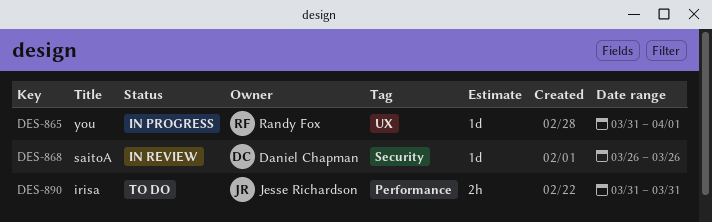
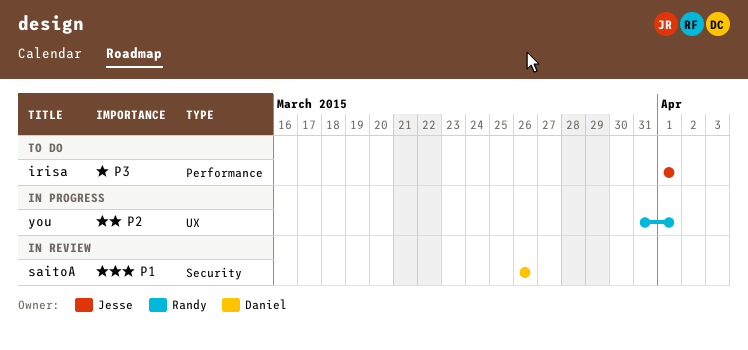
irisa, start: Mar 31 -> Apr 1
irisa, due: Mar 31 -> Apr 1

